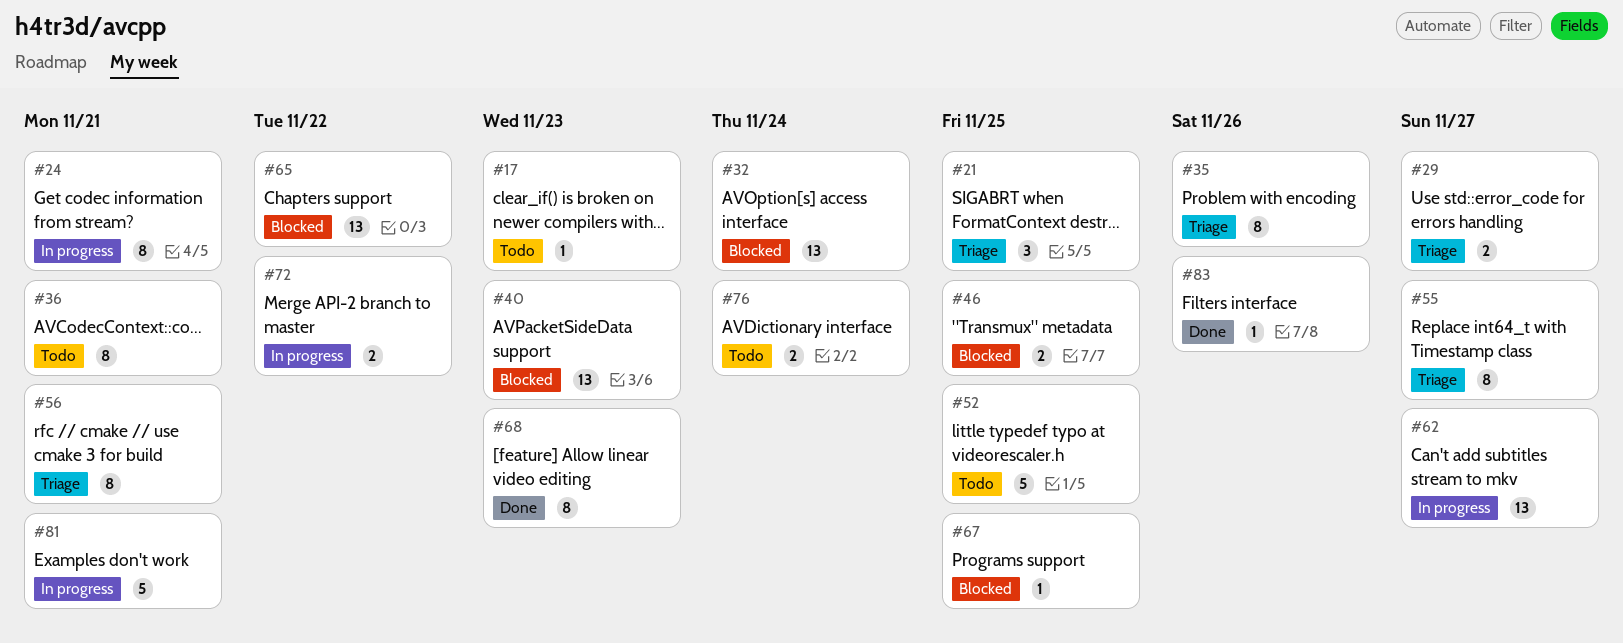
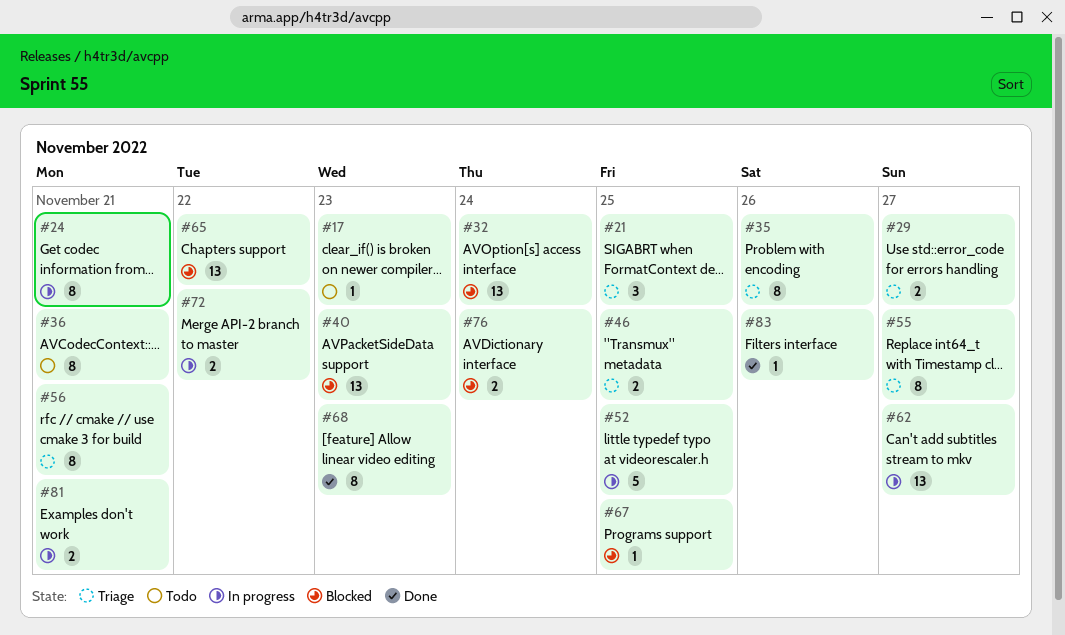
#46, status: Blocked -> Triage
#52, status: Todo -> In progress
#76, status: Todo -> Blocked
#81, estimate: 5 -> 2

